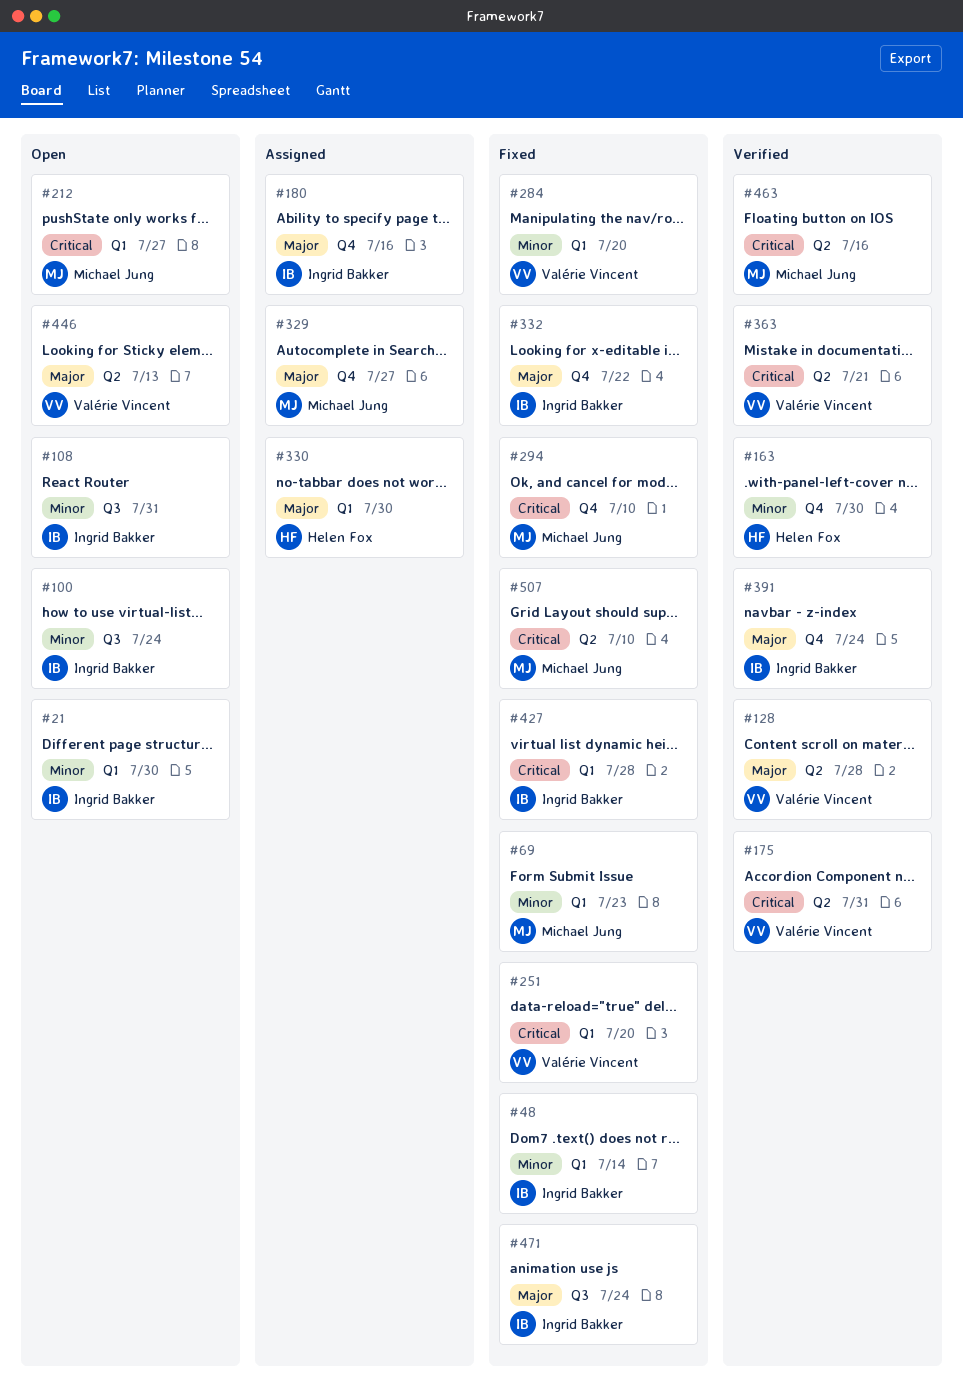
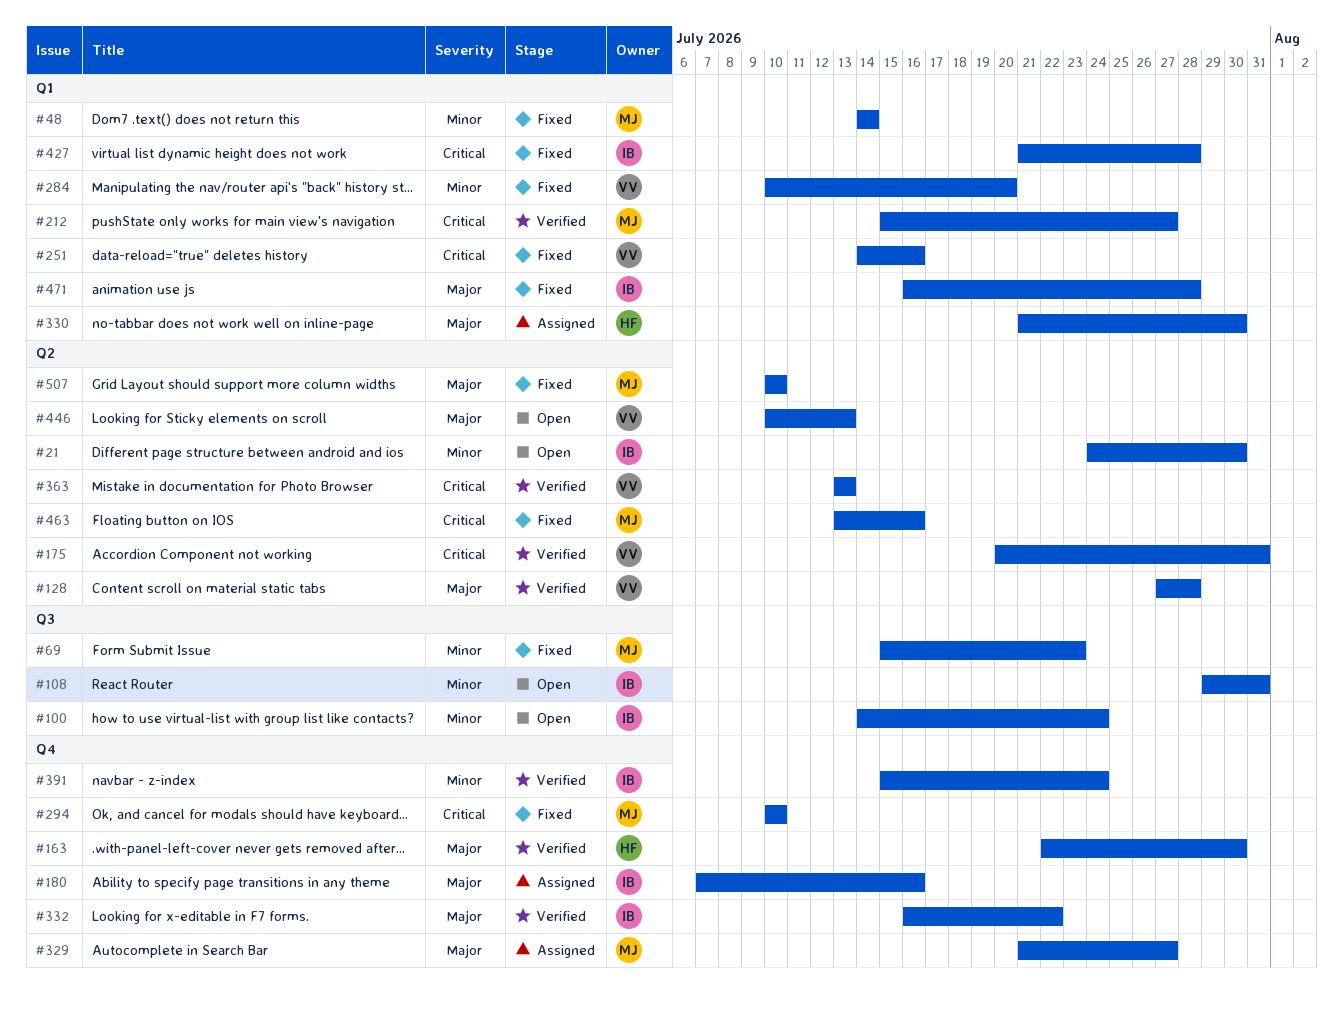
#21, label: Q1 -> Q2
#48, owner: Ingrid Bakker -> Michael Jung
#69, label: Q1 -> Q3
#163, priority: Minor -> Major
#212, status: Open -> Verified
#251, due: Jul 20 -> Jul 16
#332, status: Fixed -> Verified
#363, due: Jul 21 -> Jul 13
#391, priority: Major -> Minor
#463, status: Verified -> Fixed
#471, label: Q3 -> Q1
#471, due: Jul 24 -> Jul 28
#507, priority: Critical -> Major

